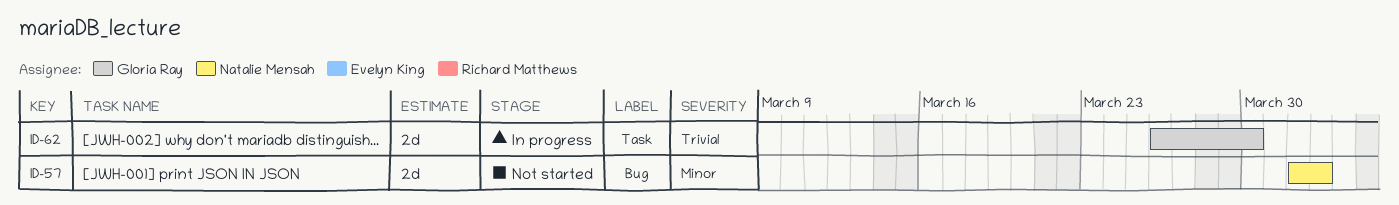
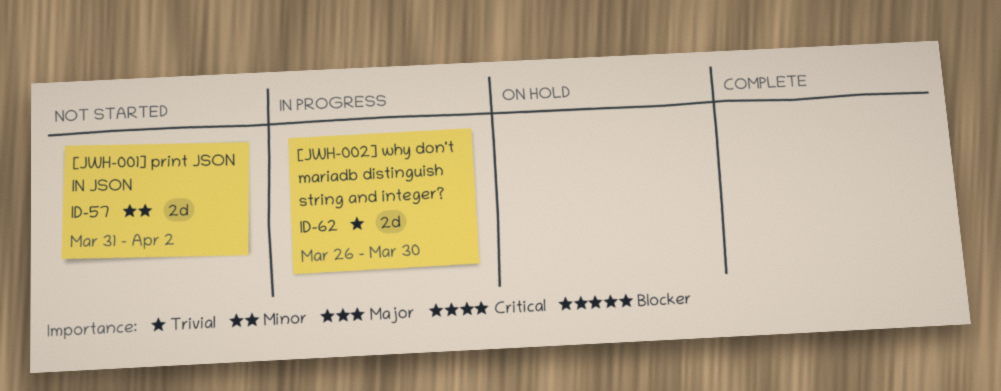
ID-57, start: Apr 1 -> Mar 31

